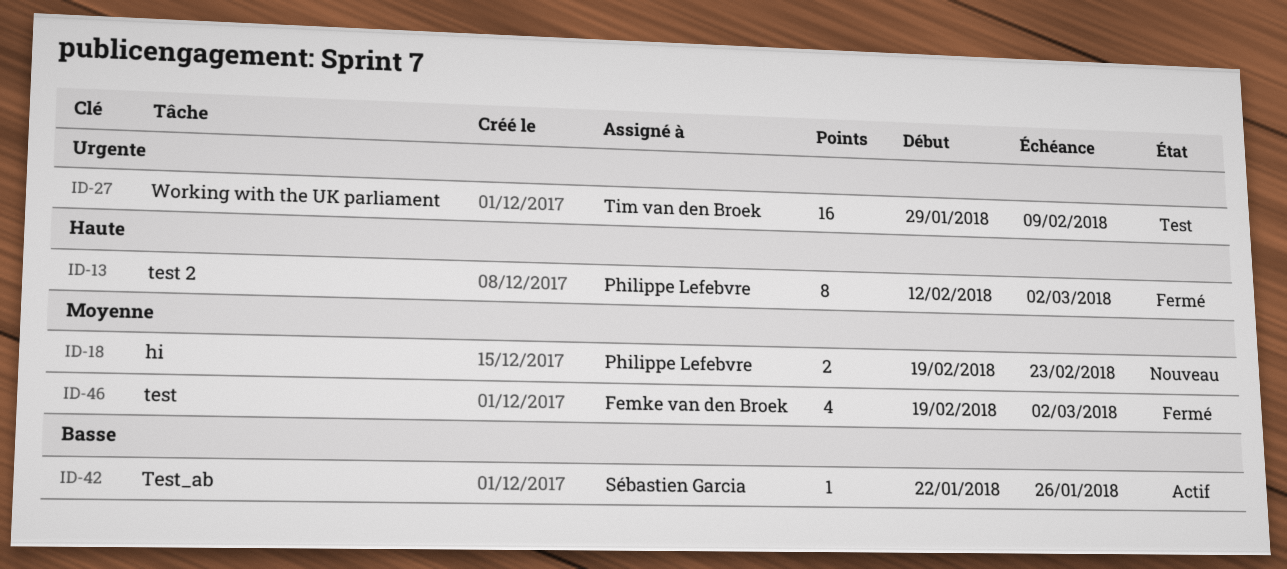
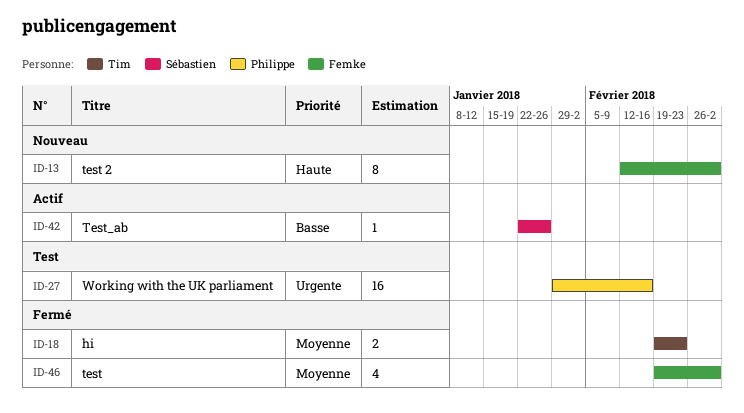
ID-13, status: Fermé -> Nouveau
ID-13, owner: Philippe Lefebvre -> Femke van den Broek
ID-18, status: Nouveau -> Fermé
ID-18, owner: Philippe Lefebvre -> Tim van den Broek
ID-27, owner: Tim van den Broek -> Philippe Lefebvre
ID-27, due: Feb 9 -> Feb 16

